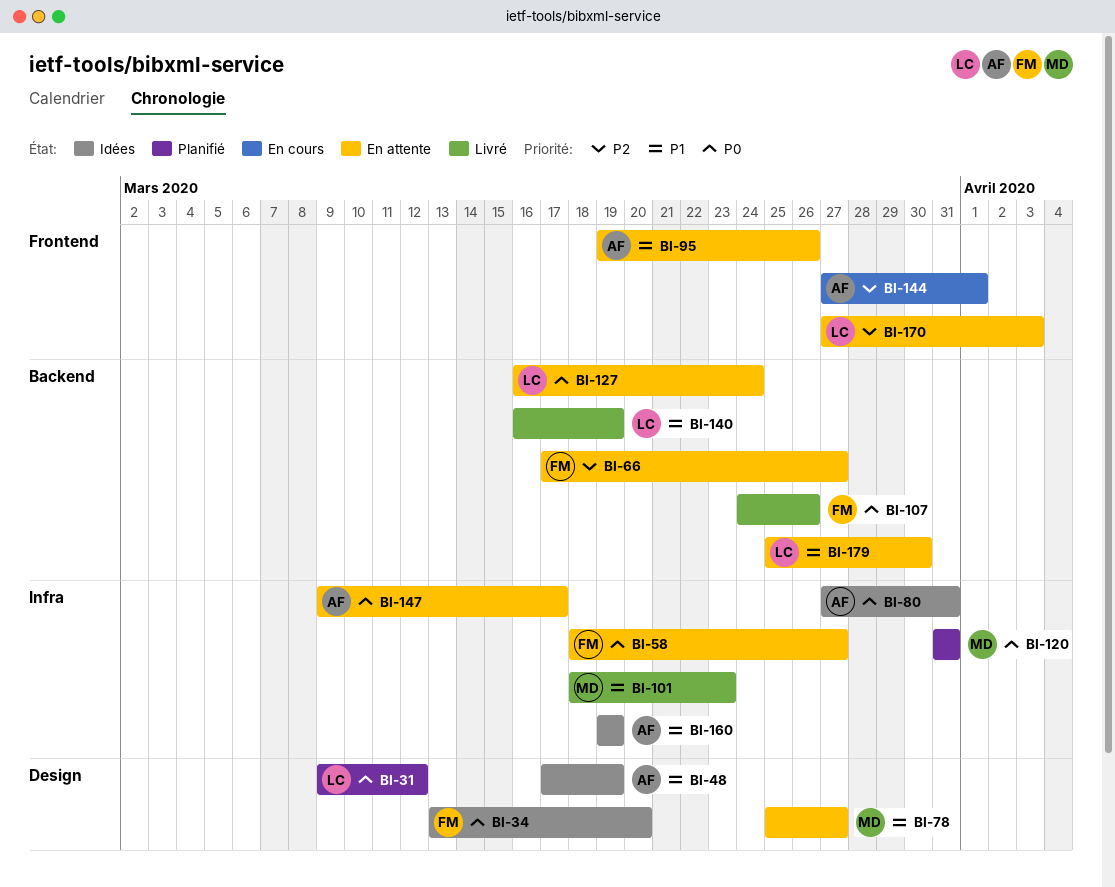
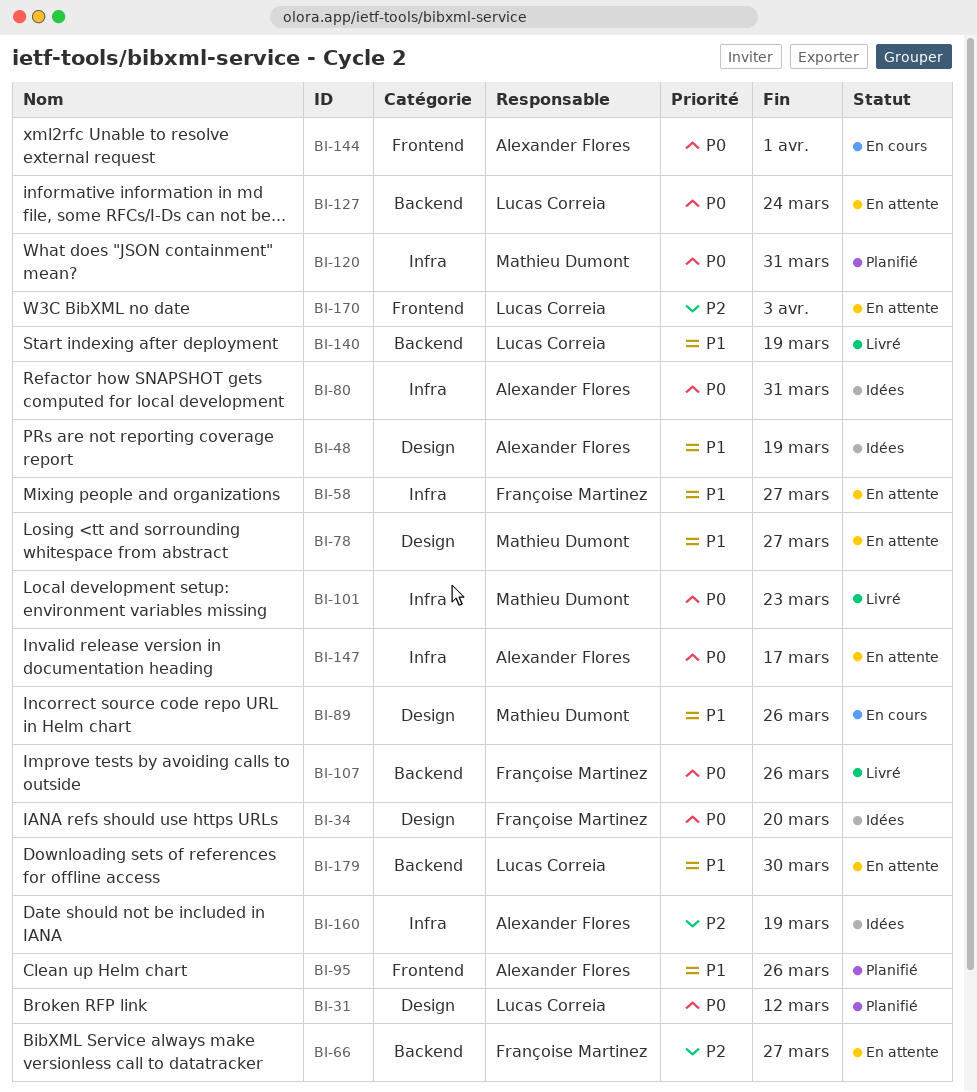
BI-58, priority: P0 -> P1
BI-89: none -> present
BI-95, status: En attente -> Planifié
BI-101, priority: P1 -> P0
BI-144, priority: P2 -> P0
BI-160, priority: P1 -> P2

